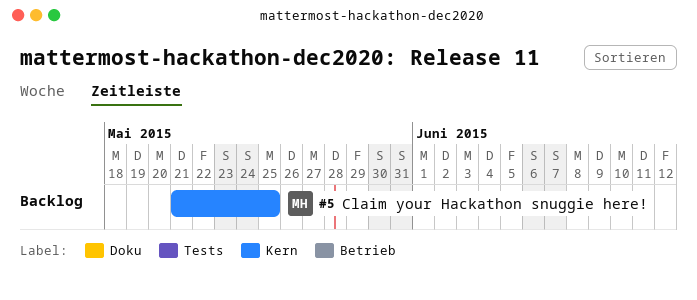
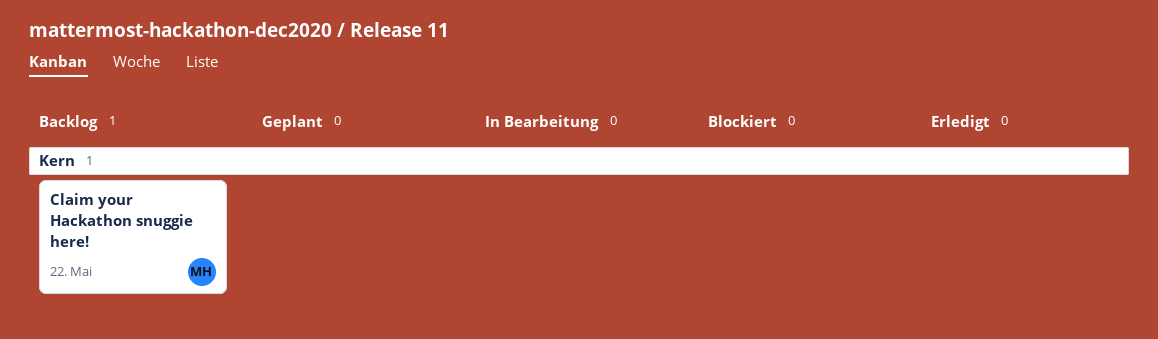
Claim your Hackathon snuggie here!, due: May 25 -> May 22

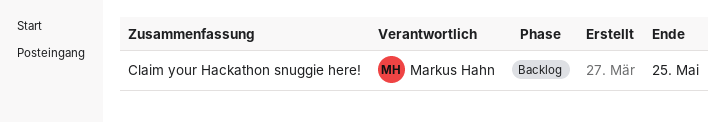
Claim your Hackathon snuggie here!, due: May 22 -> May 25

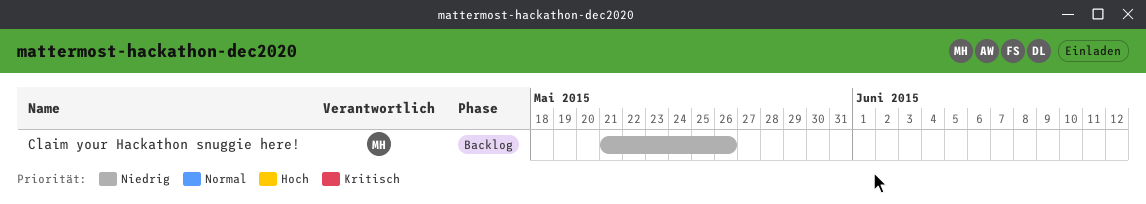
Claim your Hackathon snuggie here!, due: May 25 -> May 26

